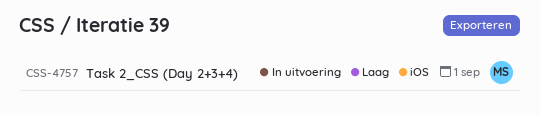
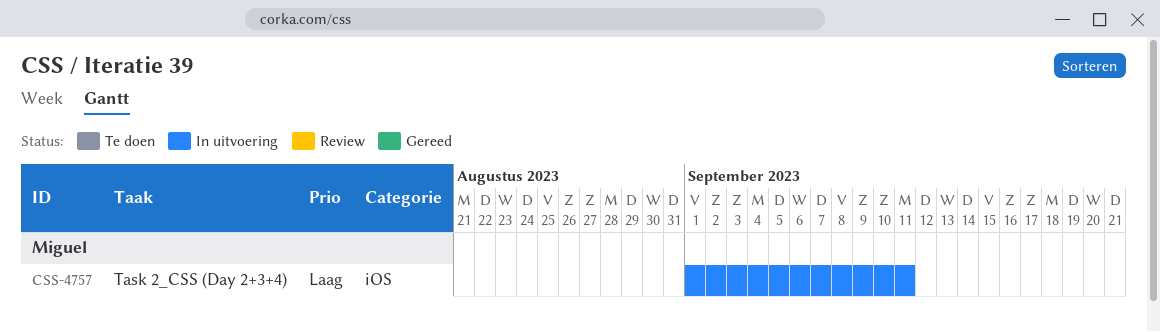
CSS-4757, due: Sep 1 -> Sep 11

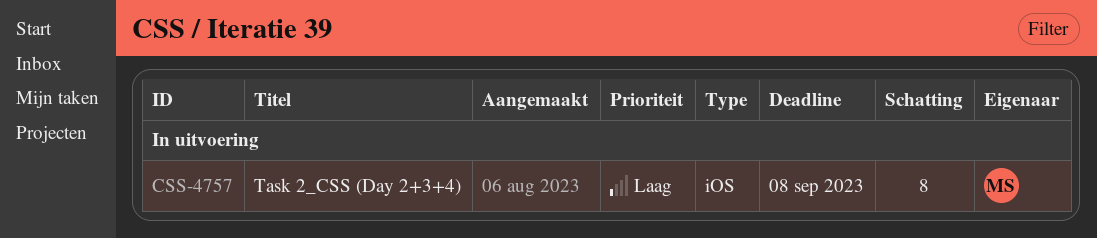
CSS-4757, due: Sep 11 -> Sep 8

